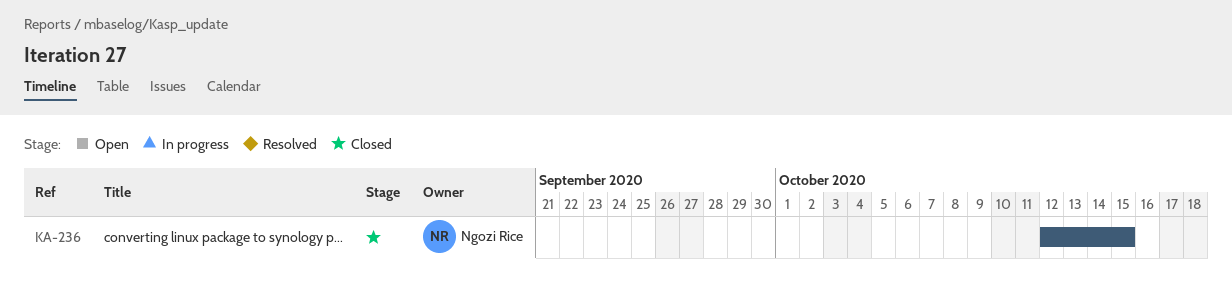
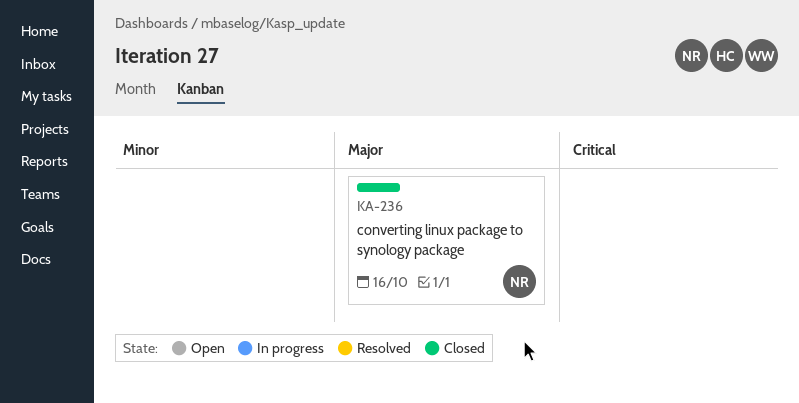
KA-236, due: Oct 15 -> Oct 16

